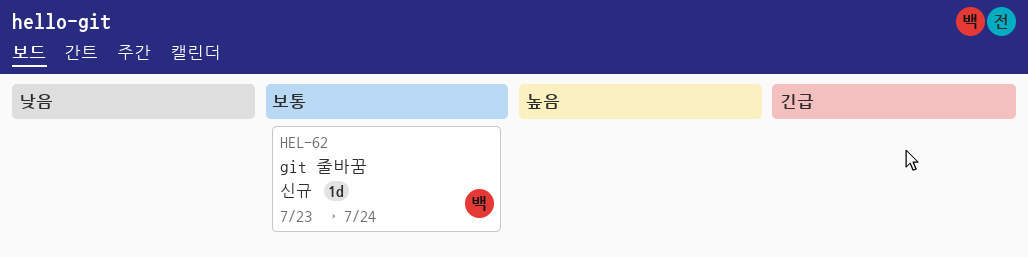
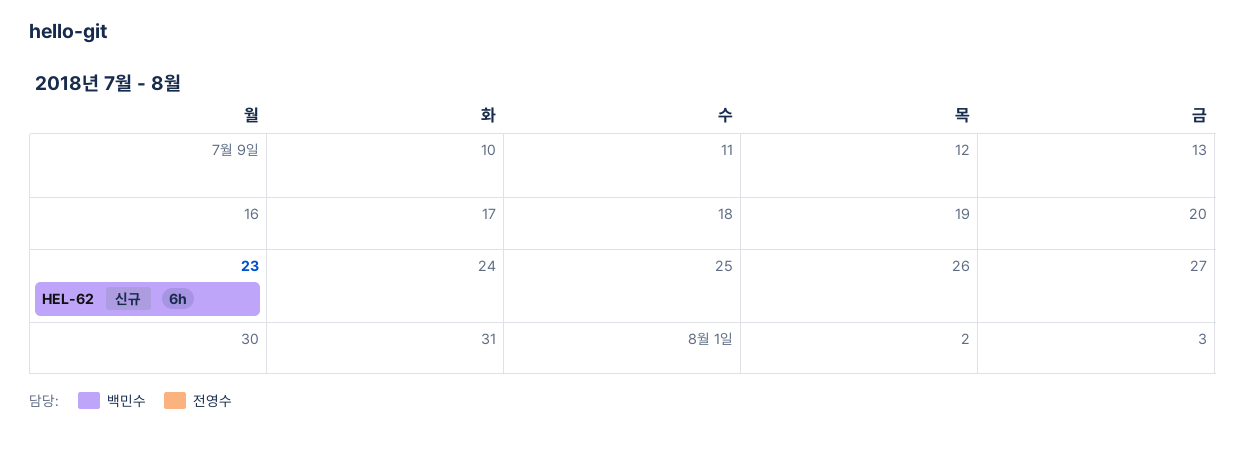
HEL-62, estimate: 1d -> 6h
HEL-62, due: Jul 24 -> Jul 23

